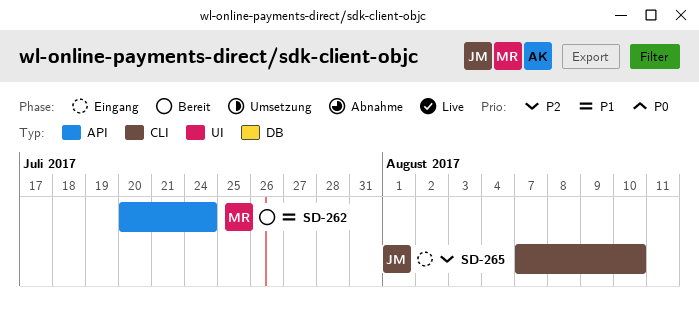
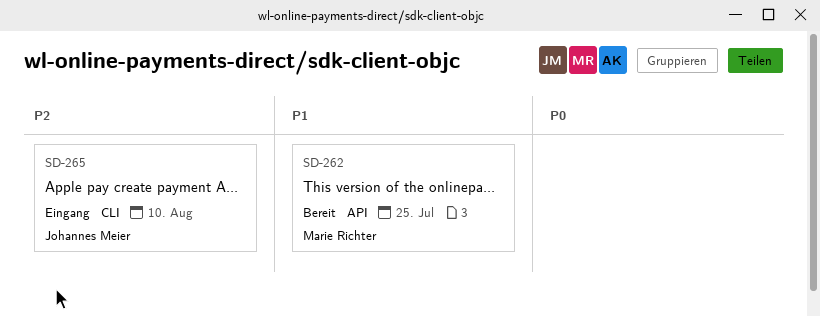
SD-262, due: Jul 24 -> Jul 25

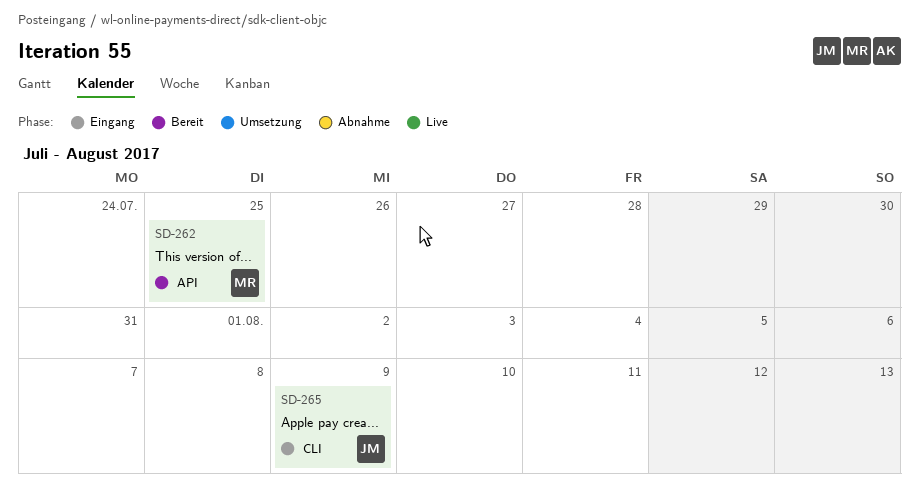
SD-265, due: Aug 10 -> Aug 9

